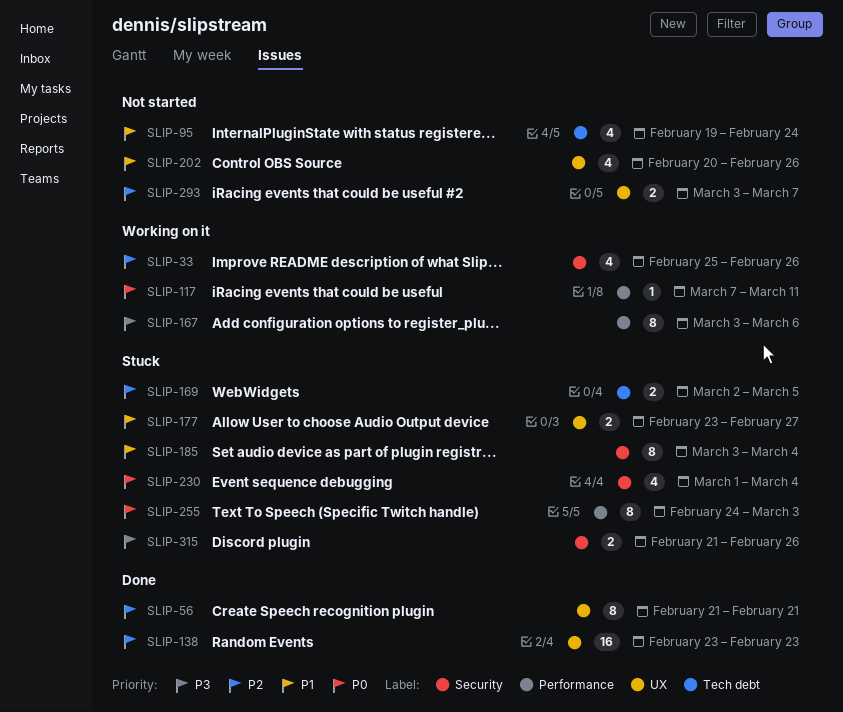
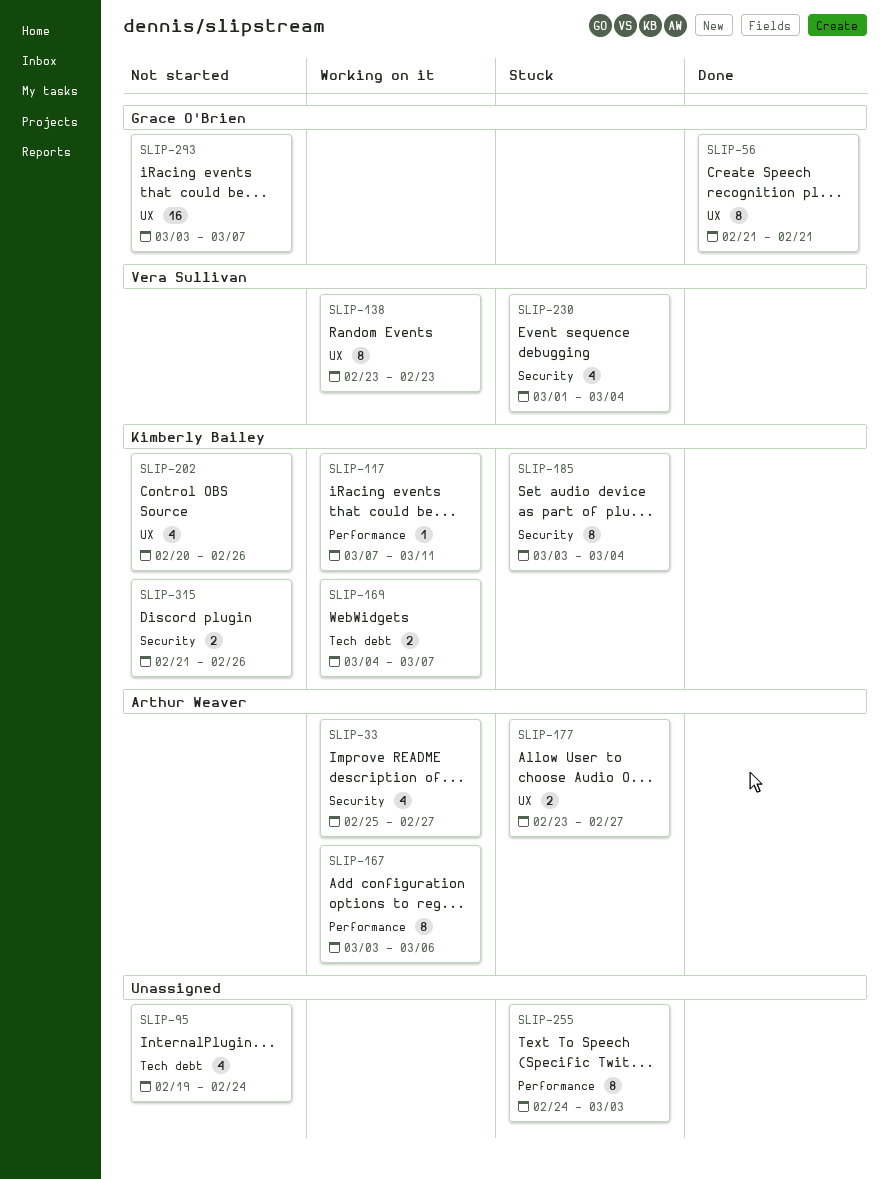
SLIP-33, due: Feb 26 -> Feb 27
SLIP-138, status: Done -> Working on it
SLIP-138, estimate: 16 -> 8
SLIP-169, status: Stuck -> Working on it
SLIP-169, start: Mar 2 -> Mar 4
SLIP-169, due: Mar 5 -> Mar 7
SLIP-293, estimate: 2 -> 16
SLIP-315, status: Stuck -> Not started

